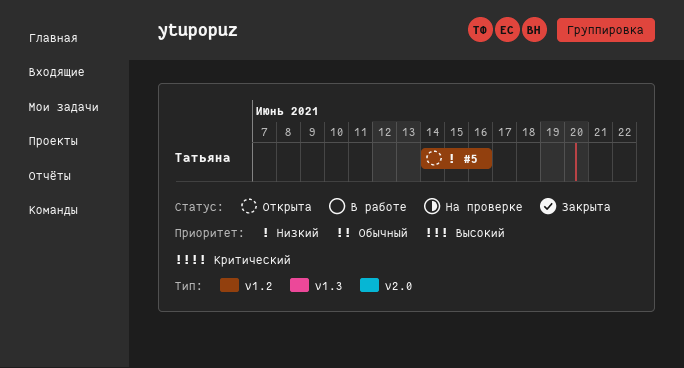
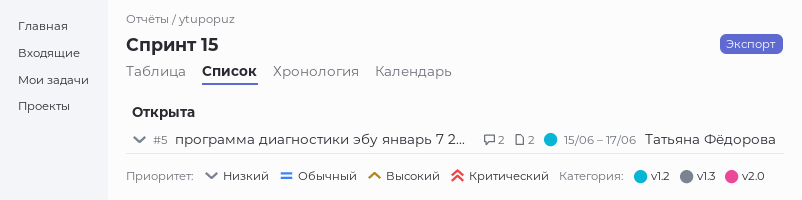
#5, start: Jun 14 -> Jun 15
#5, due: Jun 16 -> Jun 17

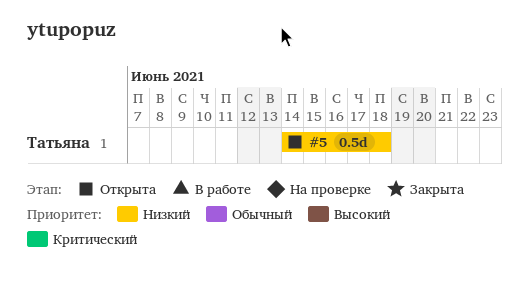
#5, start: Jun 15 -> Jun 14
#5, due: Jun 17 -> Jun 18

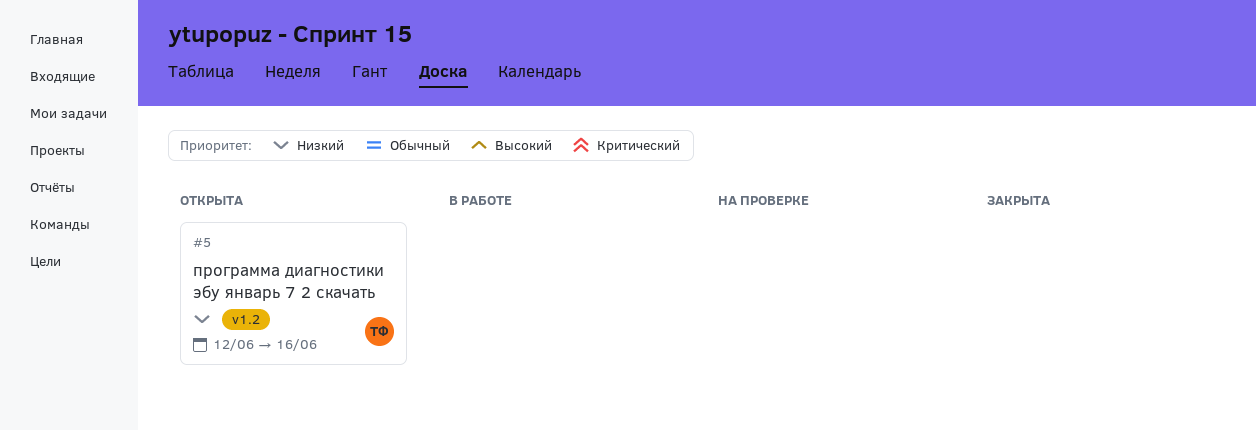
#5, start: Jun 14 -> Jun 12
#5, due: Jun 18 -> Jun 16

